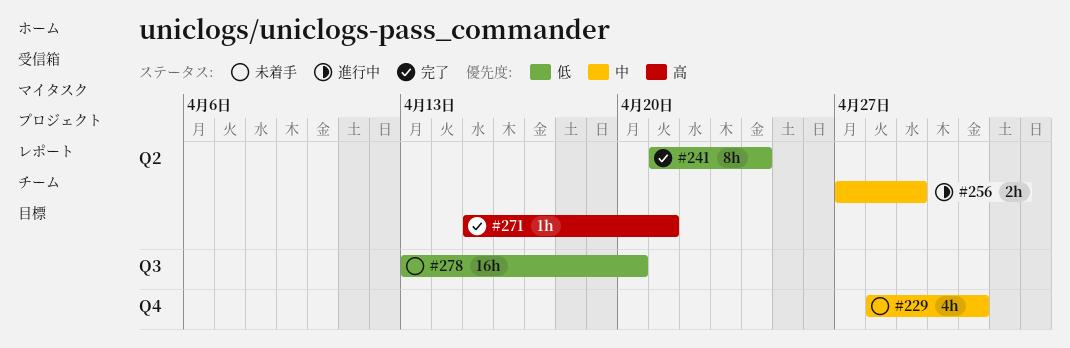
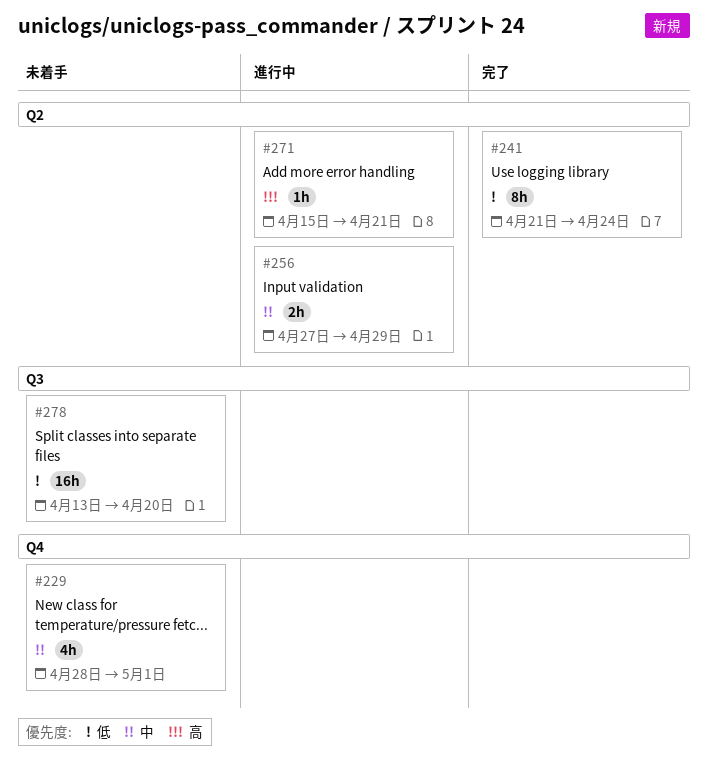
#271, status: 完了 -> 進行中

